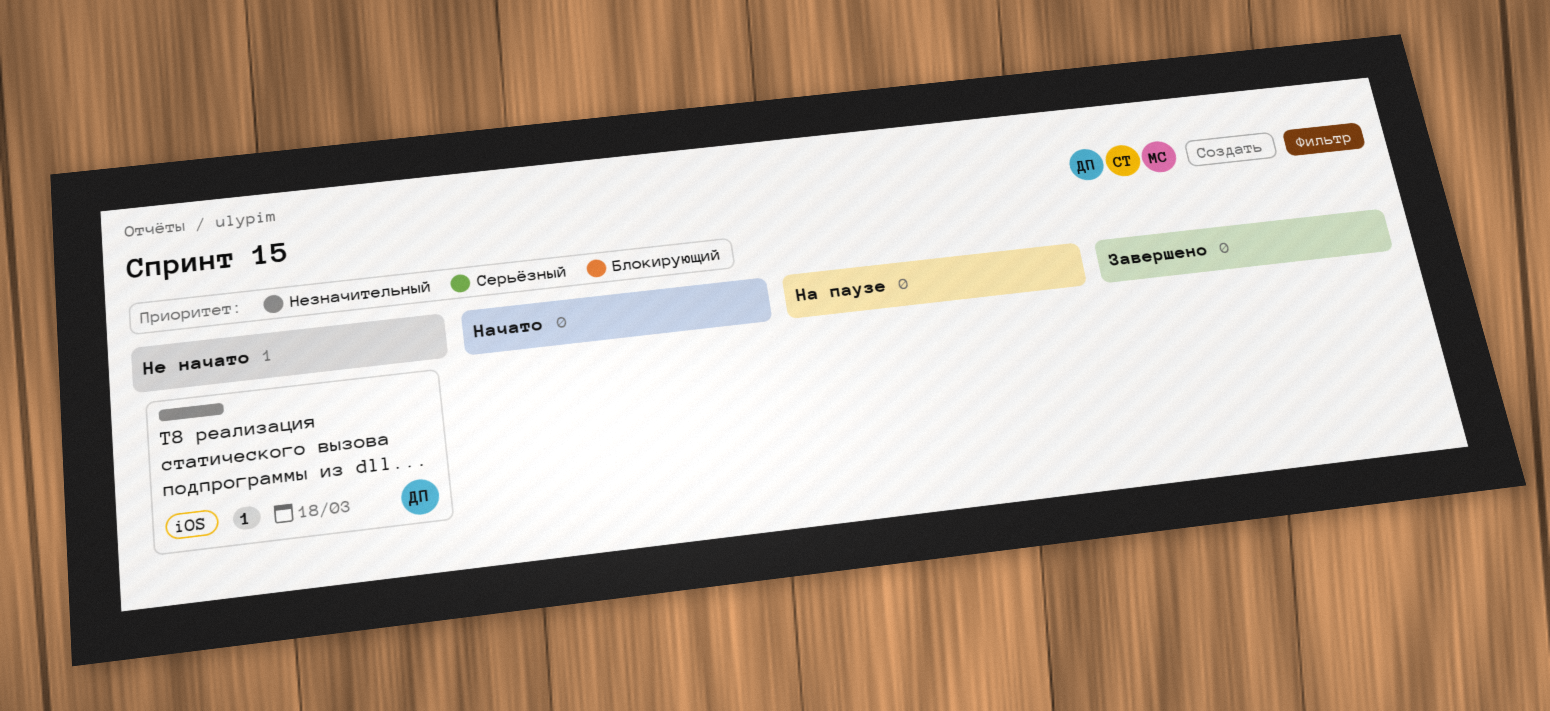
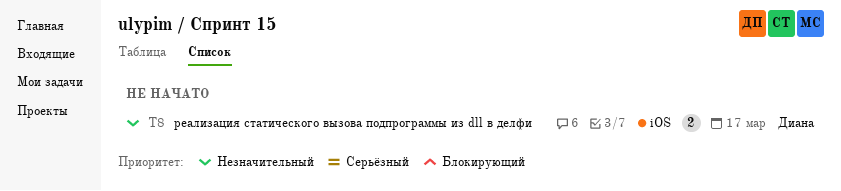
T8, estimate: 1 -> 2
T8, due: Mar 18 -> Mar 17

